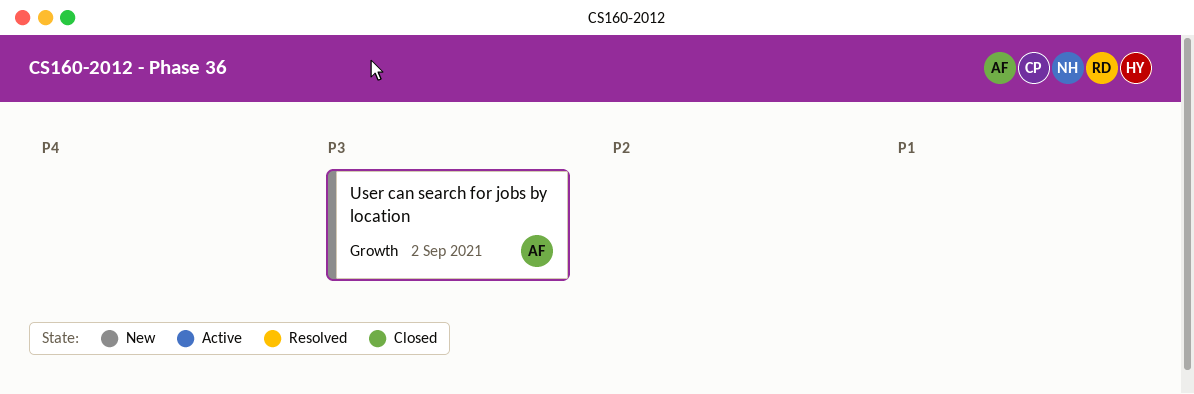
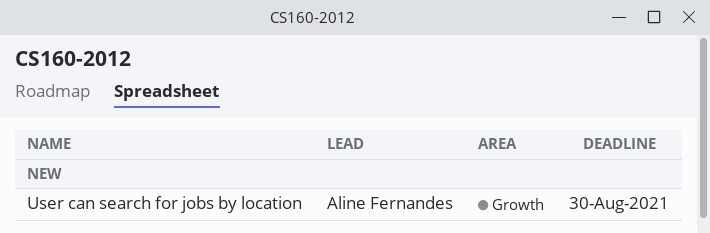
User can search for jobs by location, due: Sep 2 -> Aug 30

